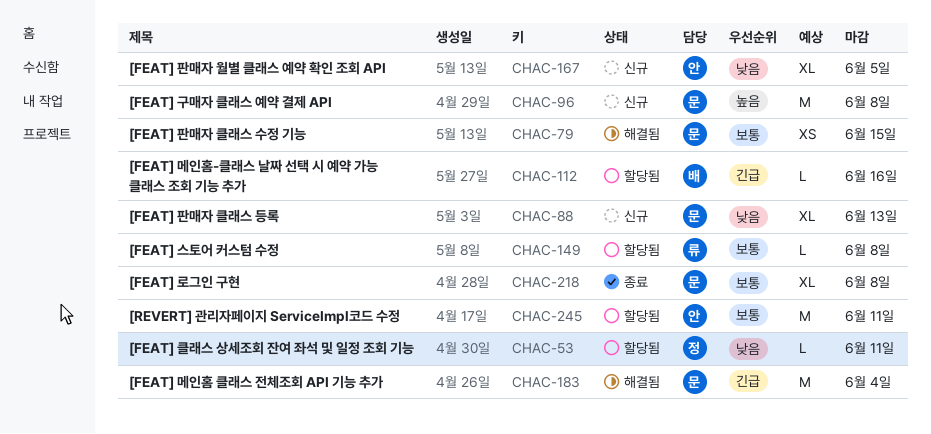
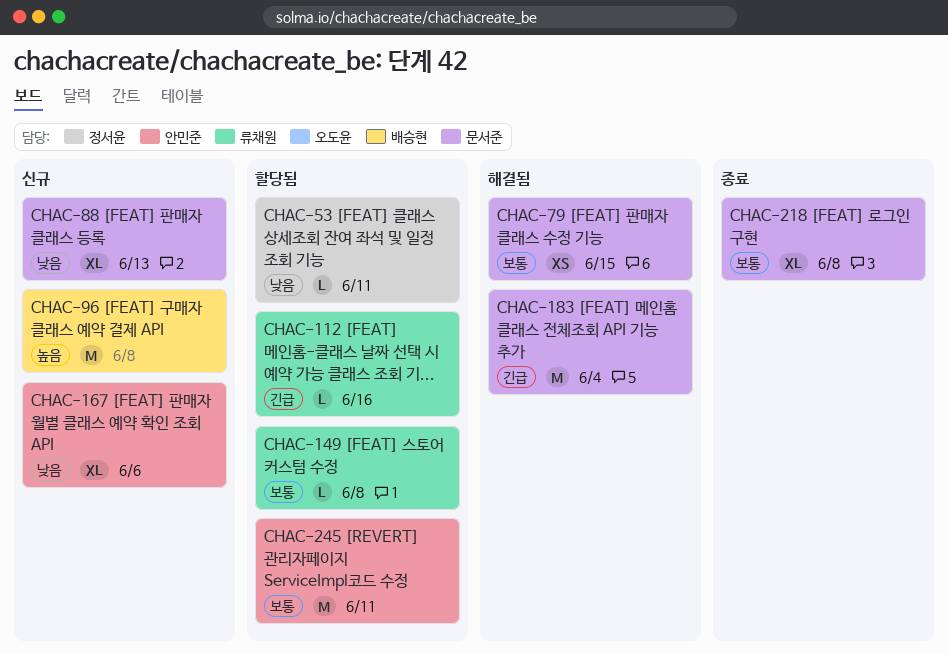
CHAC-96, owner: 문서준 -> 배승현
CHAC-112, owner: 배승현 -> 류채원
CHAC-167, due: Jun 5 -> Jun 6

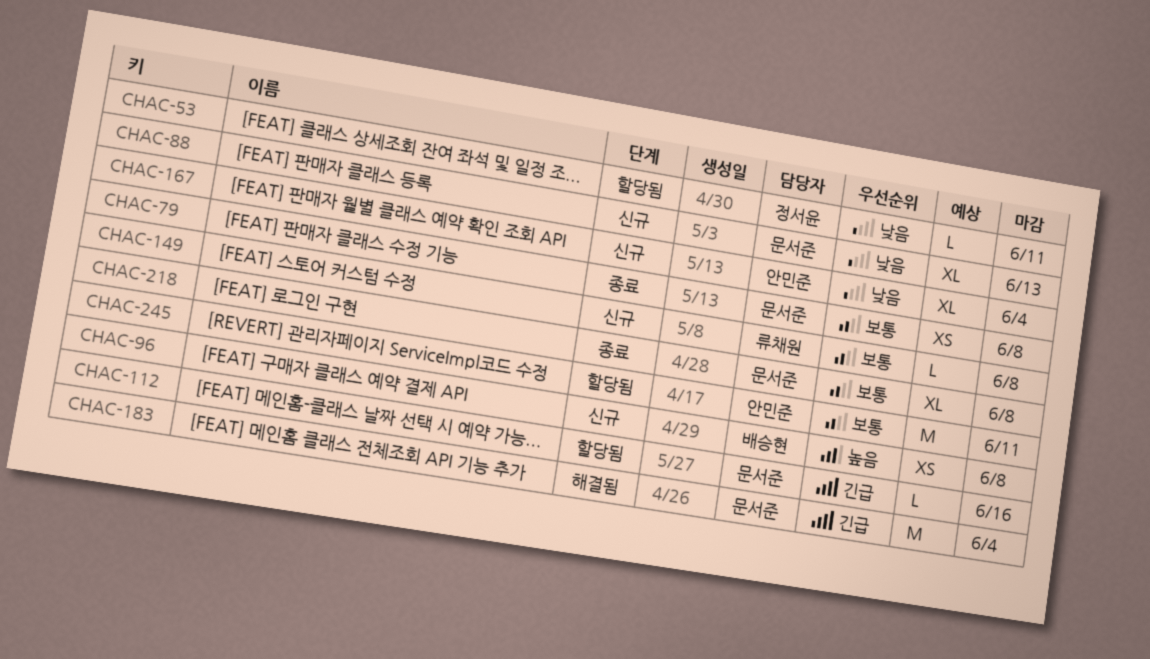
CHAC-79, status: 해결됨 -> 종료
CHAC-79, due: Jun 15 -> Jun 8
CHAC-96, estimate: M -> XS
CHAC-112, owner: 류채원 -> 문서준
CHAC-149, status: 할당됨 -> 신규
CHAC-167, due: Jun 6 -> Jun 4

